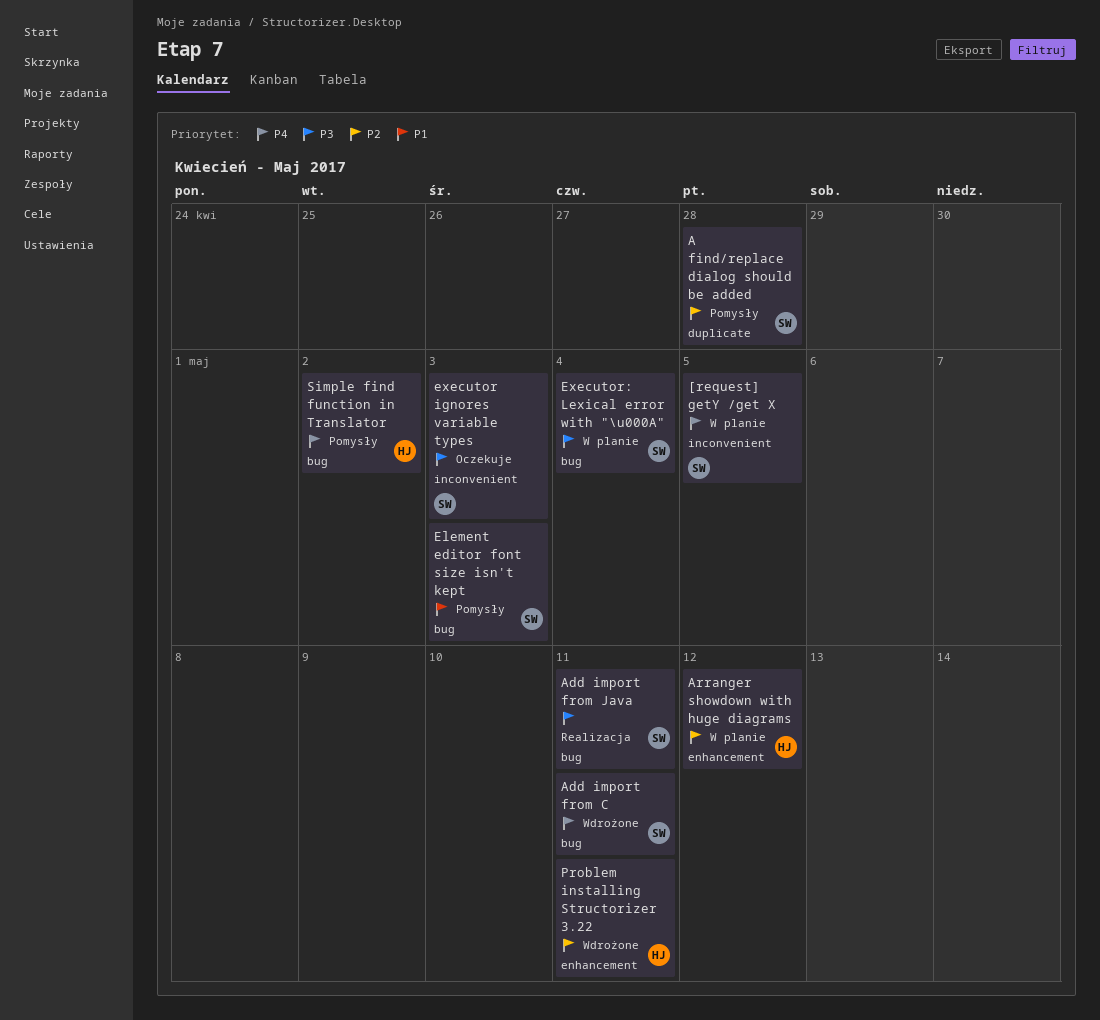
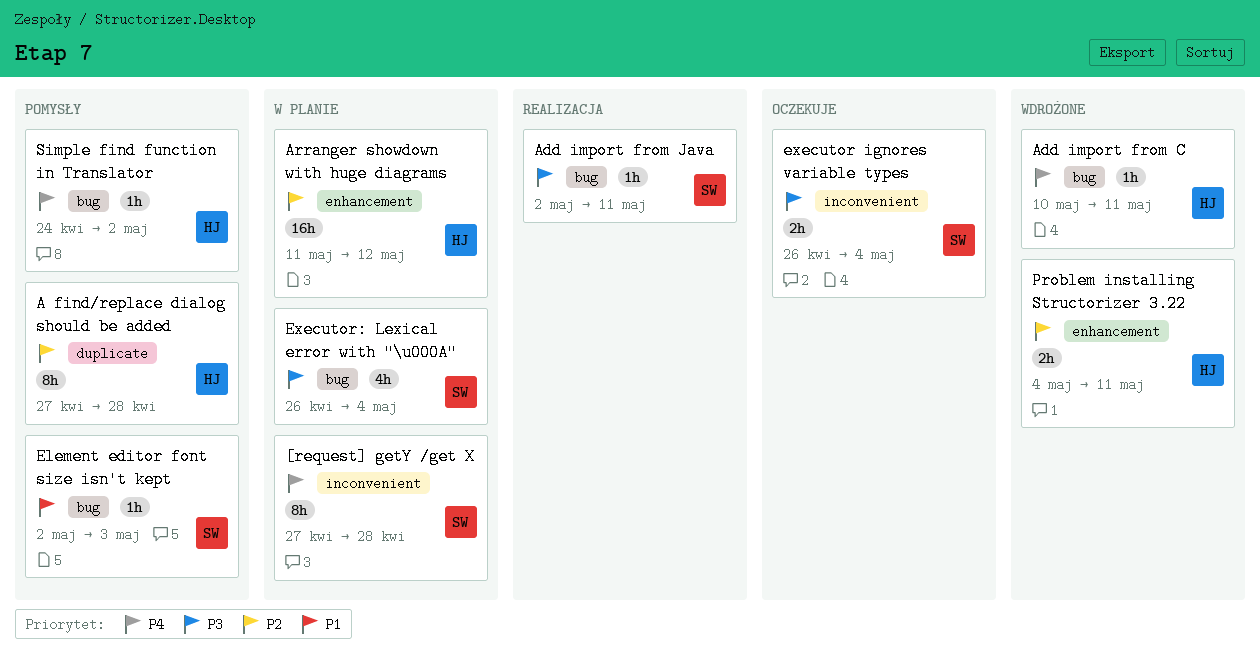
[request] getY /get X, due: May 5 -> Apr 28
A find/replace dialog should be added, owner: SW -> HJ
Add import from C, owner: SW -> HJ
executor ignores variable types, due: May 3 -> May 4

